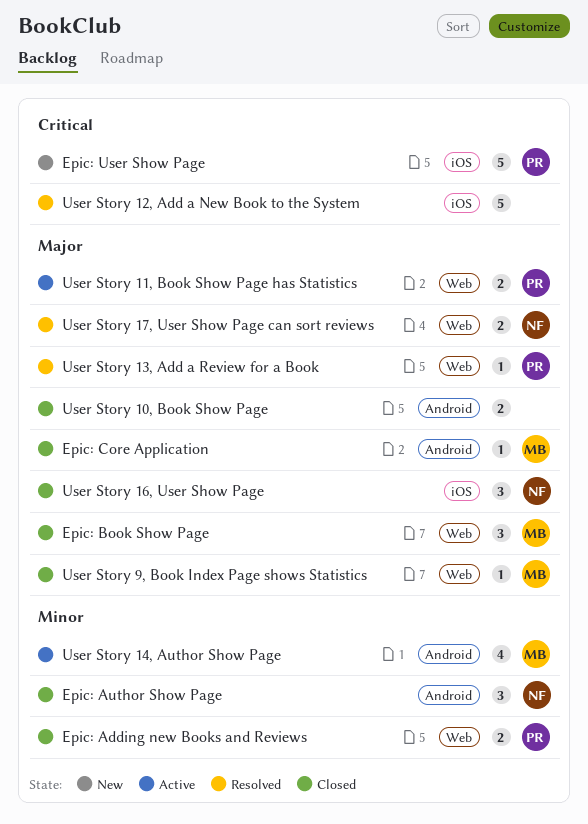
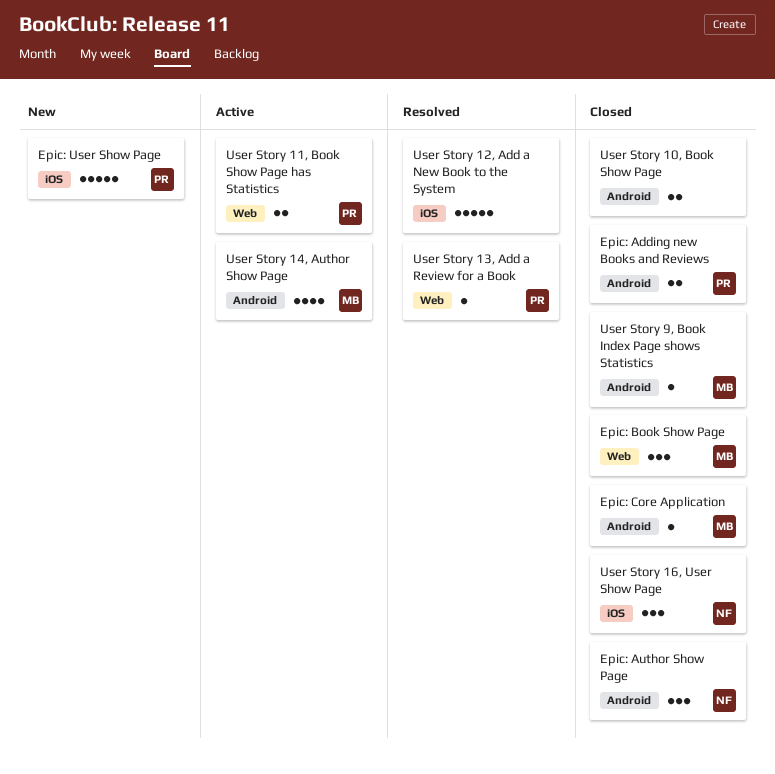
Epic: Adding new Books and Reviews, label: Web -> Android
User Story 17, User Show Page can sort reviews: present -> none
User Story 9, Book Index Page shows Statistics, label: Web -> Android

